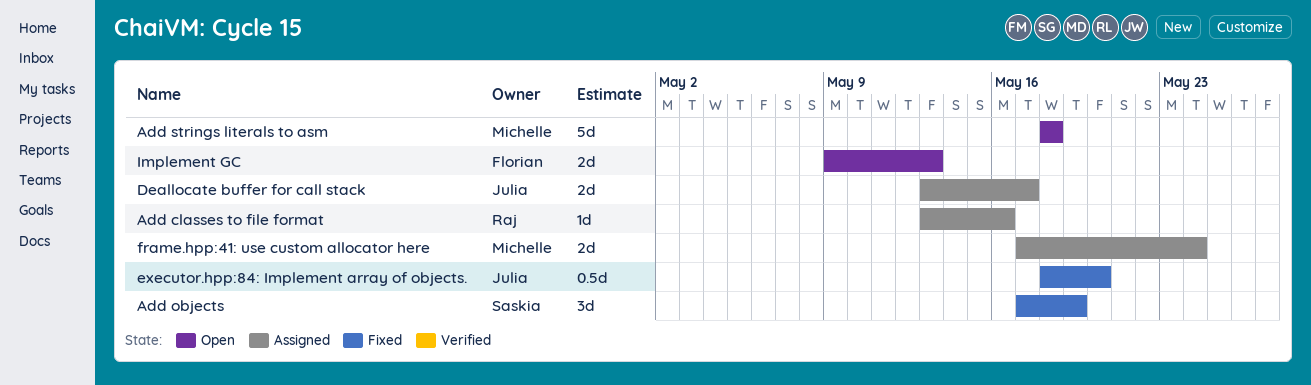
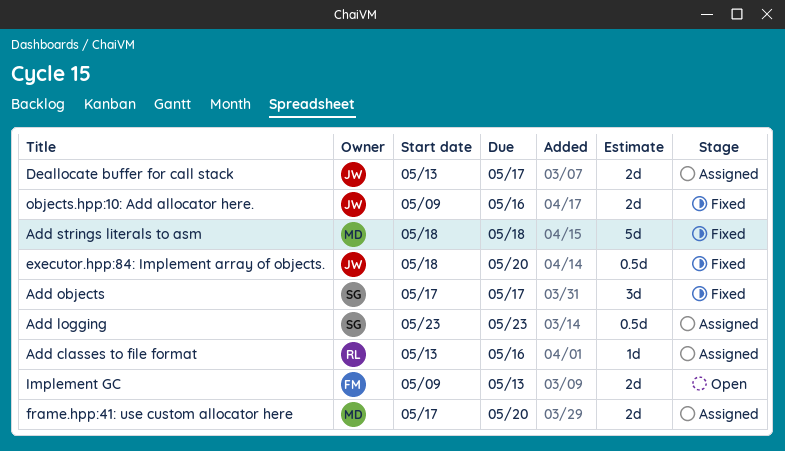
Add logging: none -> present
Add objects, due: May 19 -> May 17
Add strings literals to asm, status: Open -> Fixed
frame.hpp:41: use custom allocator here, due: May 24 -> May 20
objects.hpp:10: Add allocator here.: none -> present

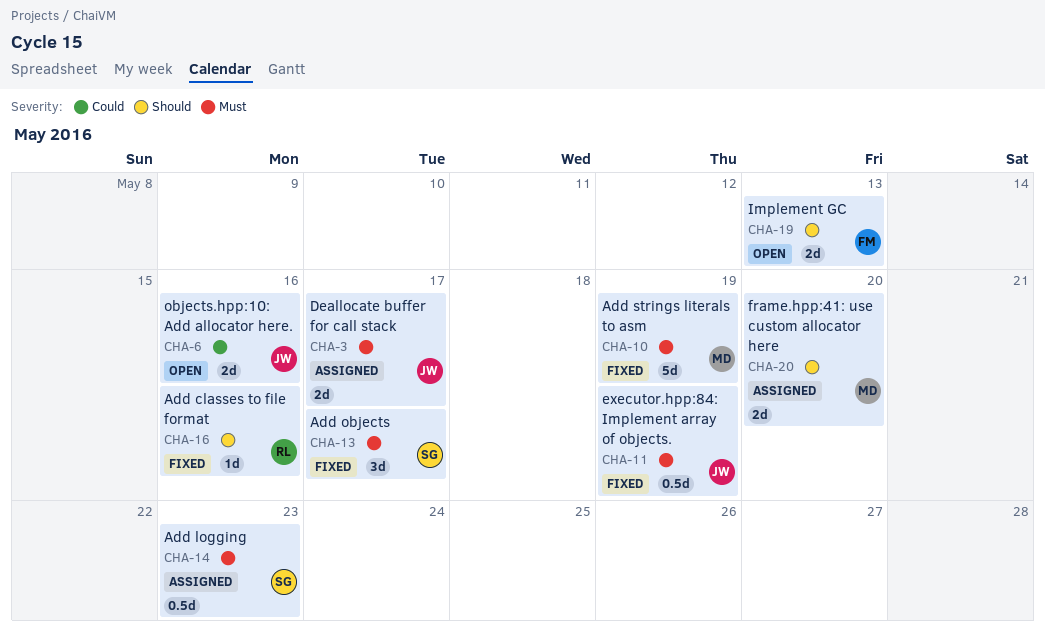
Add classes to file format, status: Assigned -> Fixed
Add strings literals to asm, due: May 18 -> May 19
executor.hpp:84: Implement array of objects., due: May 20 -> May 19
objects.hpp:10: Add allocator here., status: Fixed -> Open

